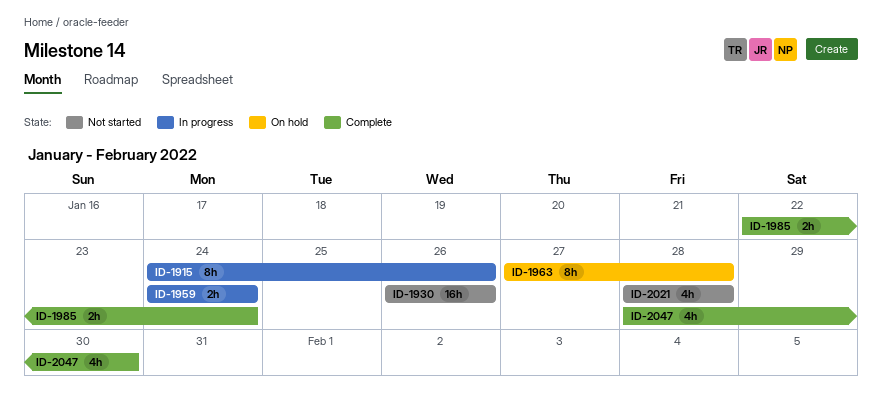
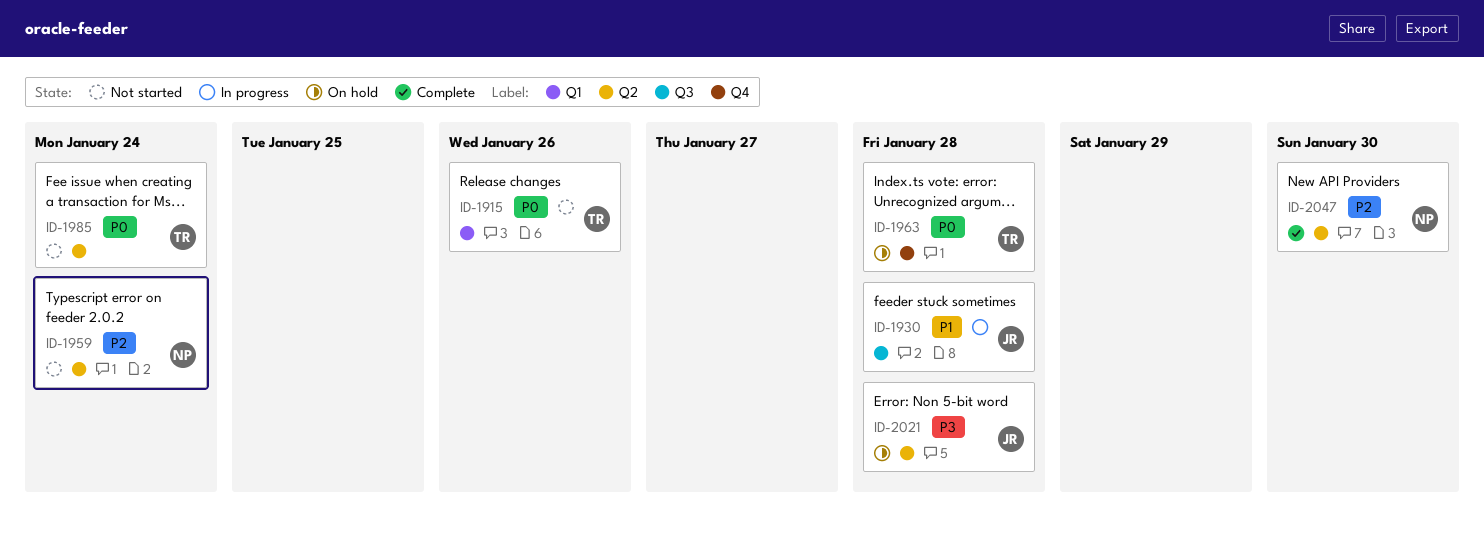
ID-1915, status: In progress -> Not started
ID-1930, status: Not started -> In progress
ID-1930, due: Jan 26 -> Jan 28
ID-1959, status: In progress -> Not started
ID-1985, status: Complete -> Not started
ID-2021, status: Not started -> On hold

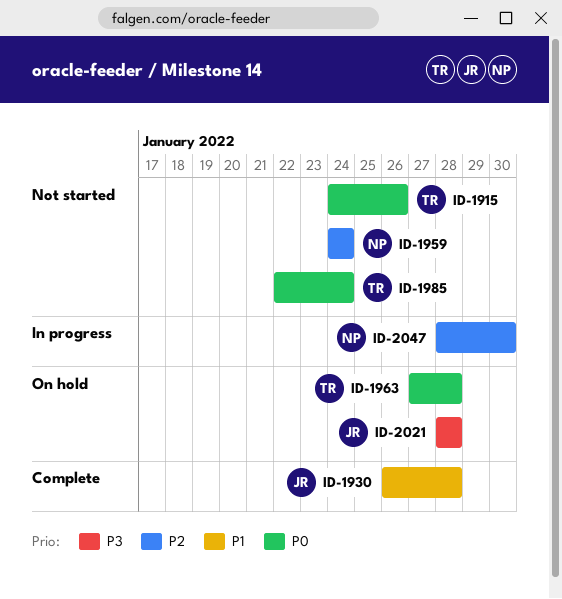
ID-1930, status: In progress -> Complete
ID-2047, status: Complete -> In progress

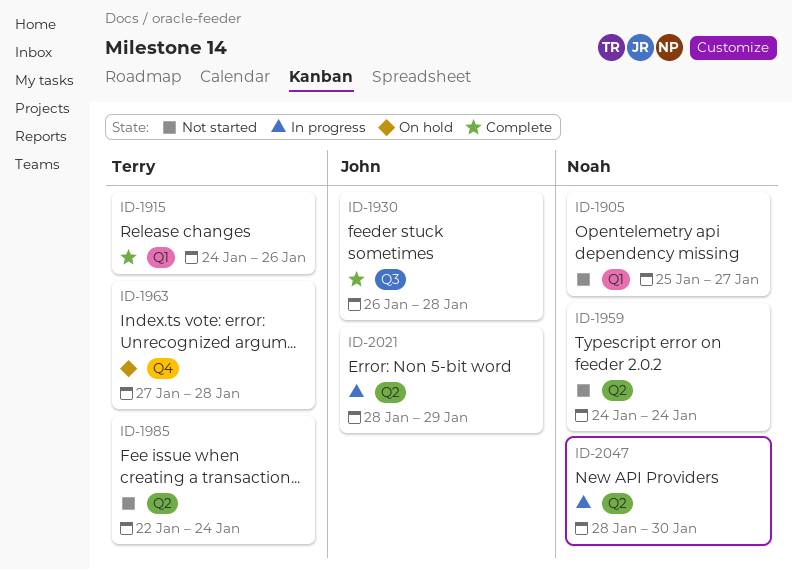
ID-1905: none -> present
ID-1915, status: Not started -> Complete
ID-2021, status: On hold -> In progress
ID-2021, due: Jan 28 -> Jan 29

